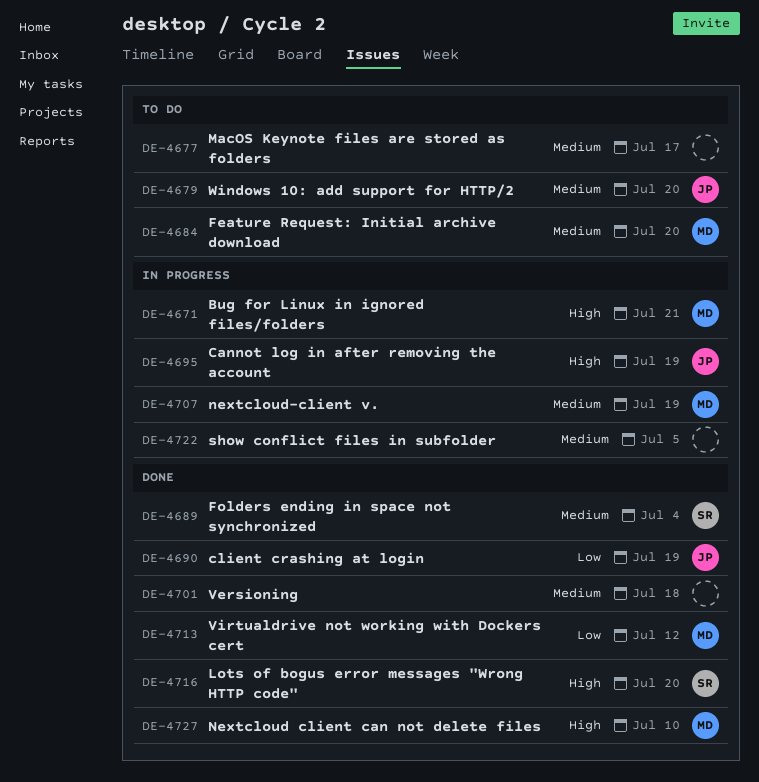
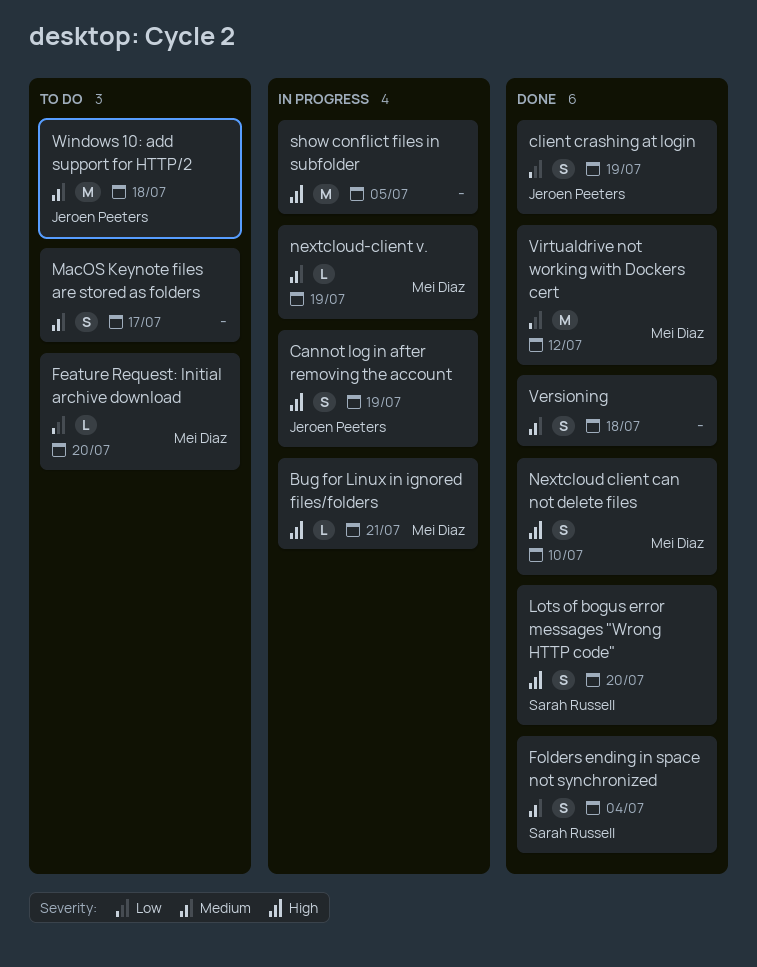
Feature Request: Initial archive download, priority: Medium -> Low
show conflict files in subfolder, priority: Medium -> High
Windows 10: add support for HTTP/2, due: Jul 20 -> Jul 18

